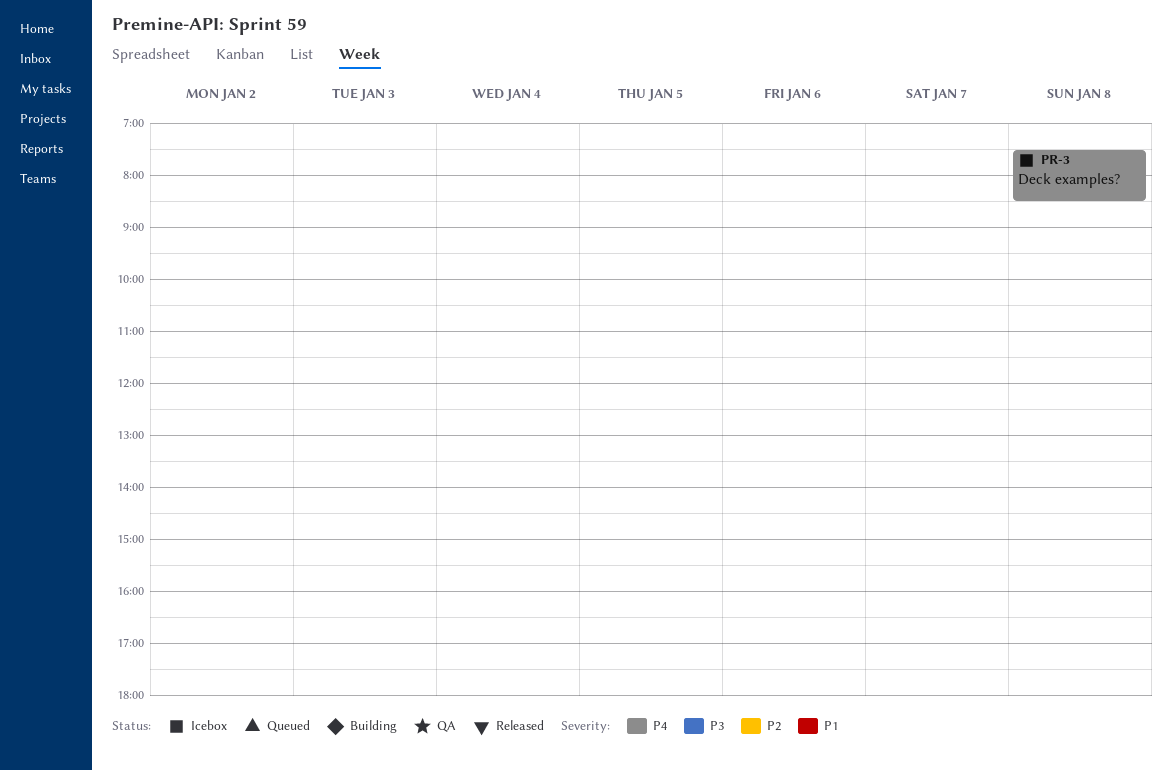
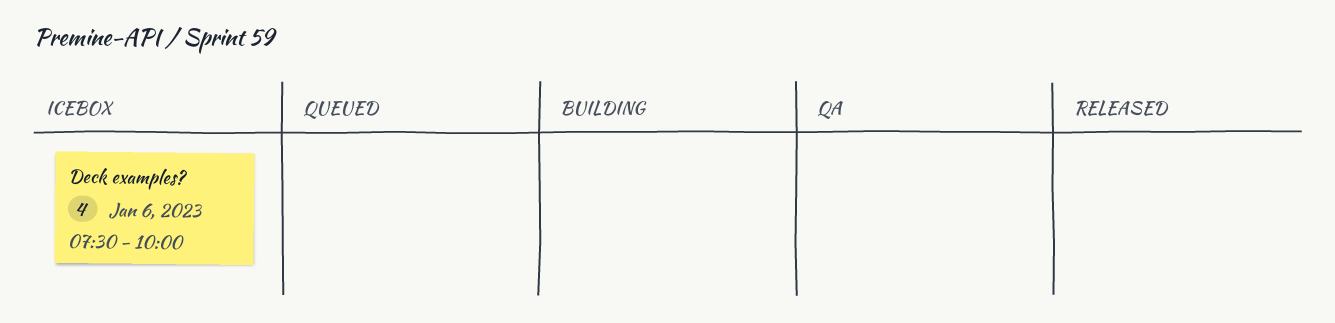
Deck examples?, day: Jan 8 -> Jan 6
Deck examples?, ends: 08:30 -> 10:00

